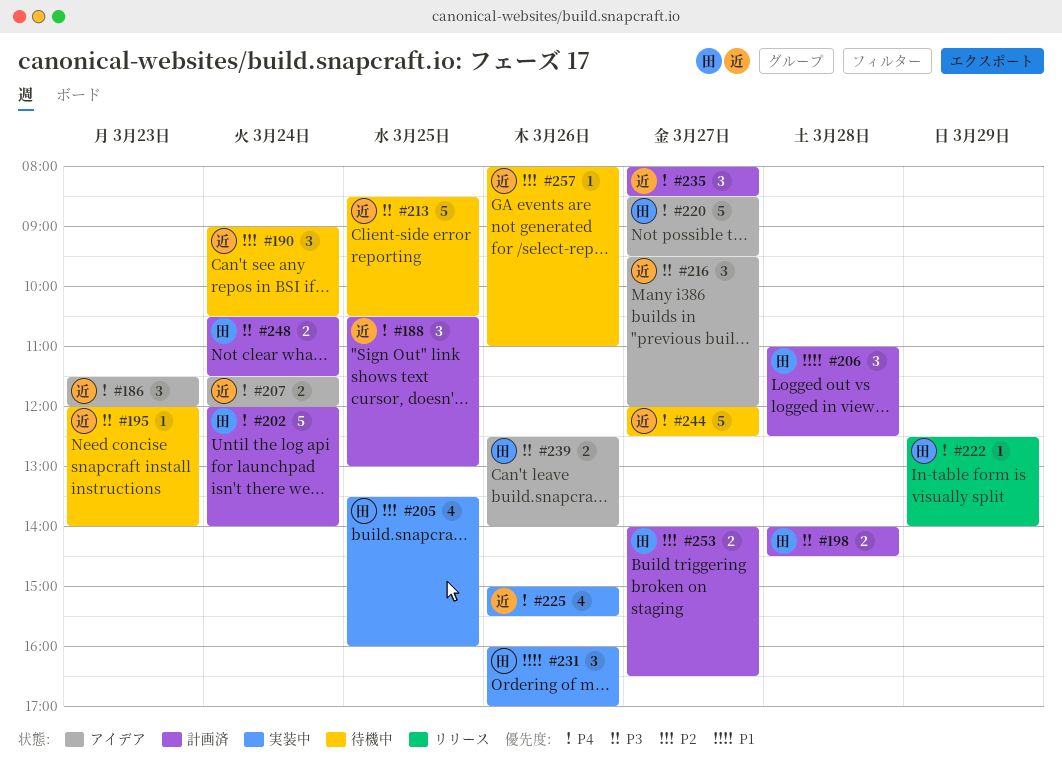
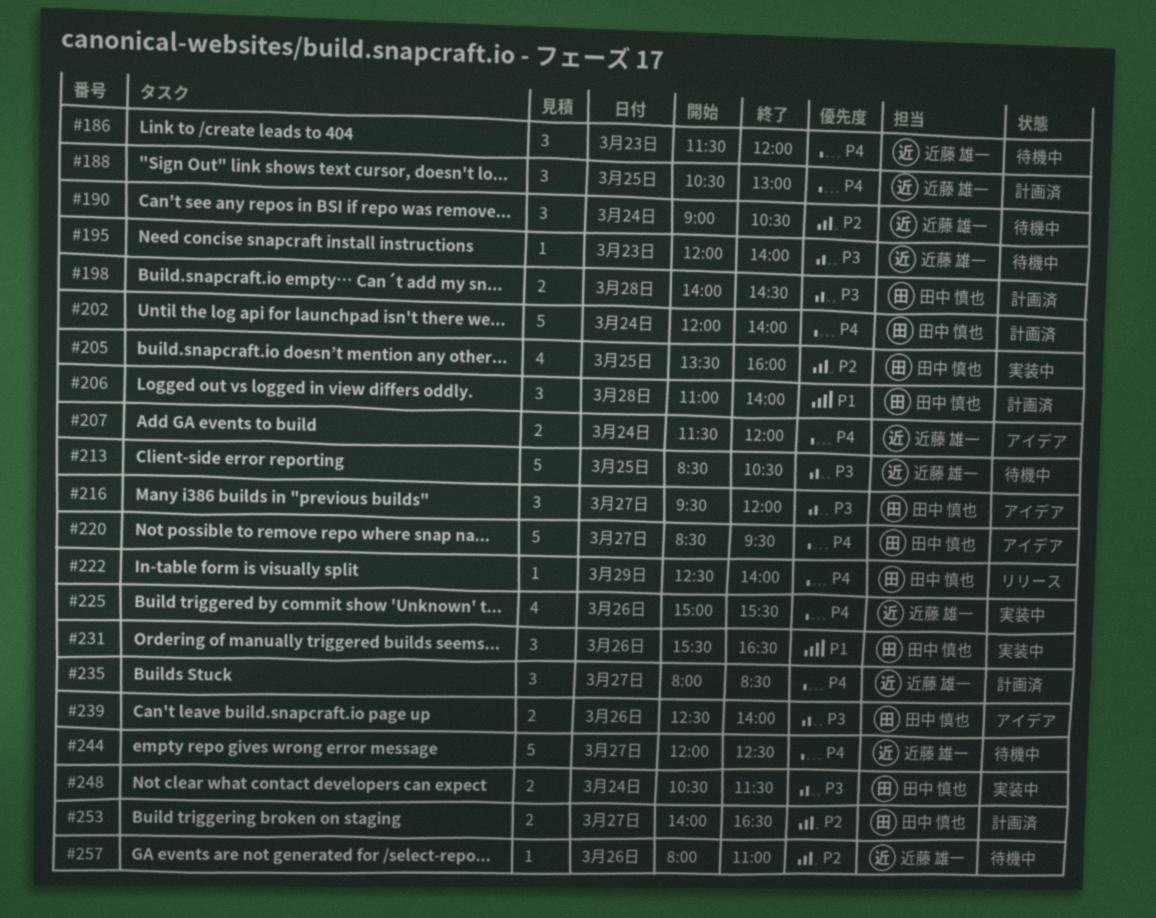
#186, status: アイデア -> 待機中
#206, ends: 12:30 -> 14:00
#216, owner: 近藤 雄一 -> 田中 慎也
#231, begins: 16:00 -> 15:30
#231, ends: 17:00 -> 16:30
#248, status: 計画済 -> 実装中

